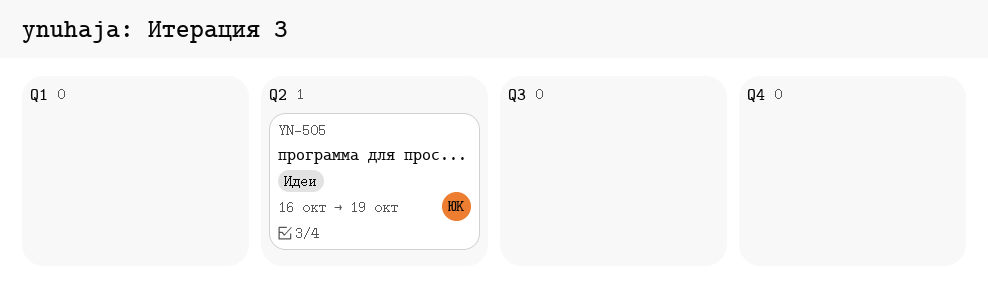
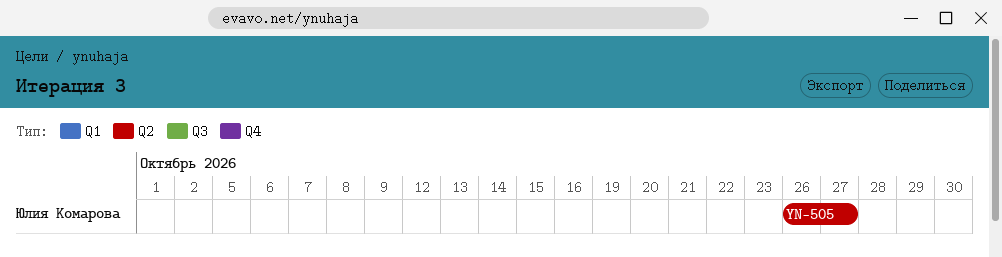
YN-505, start: Oct 16 -> Oct 26
YN-505, due: Oct 19 -> Oct 27

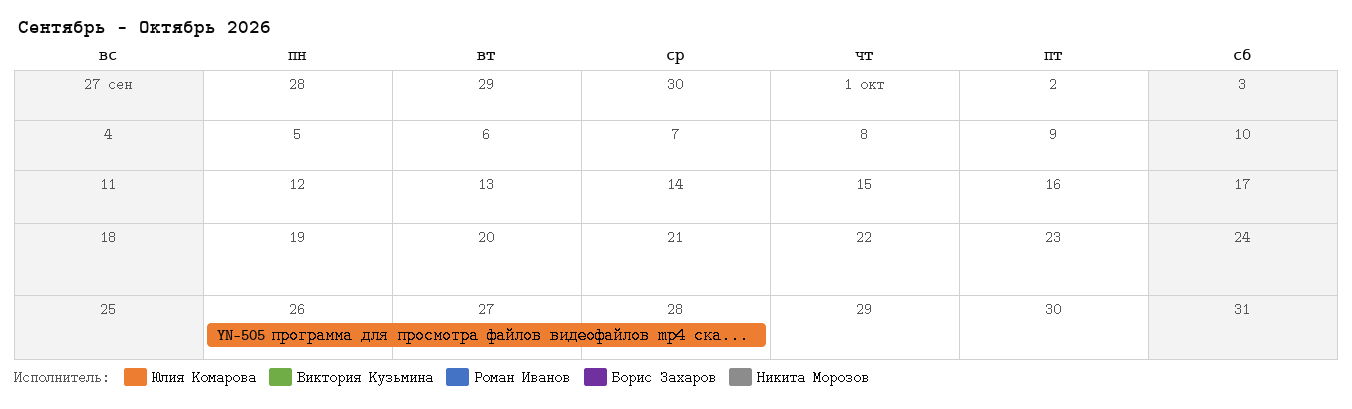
YN-505, due: Oct 27 -> Oct 28

